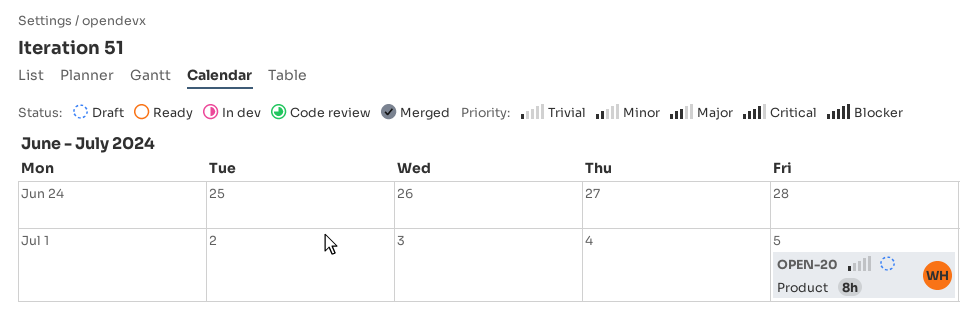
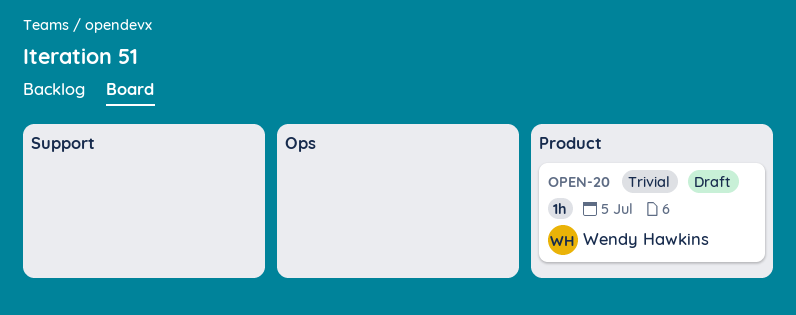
OPEN-20, estimate: 8h -> 1h

